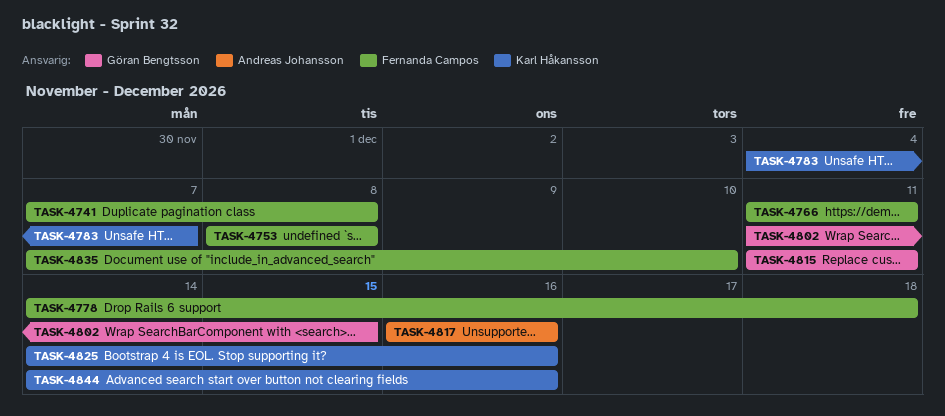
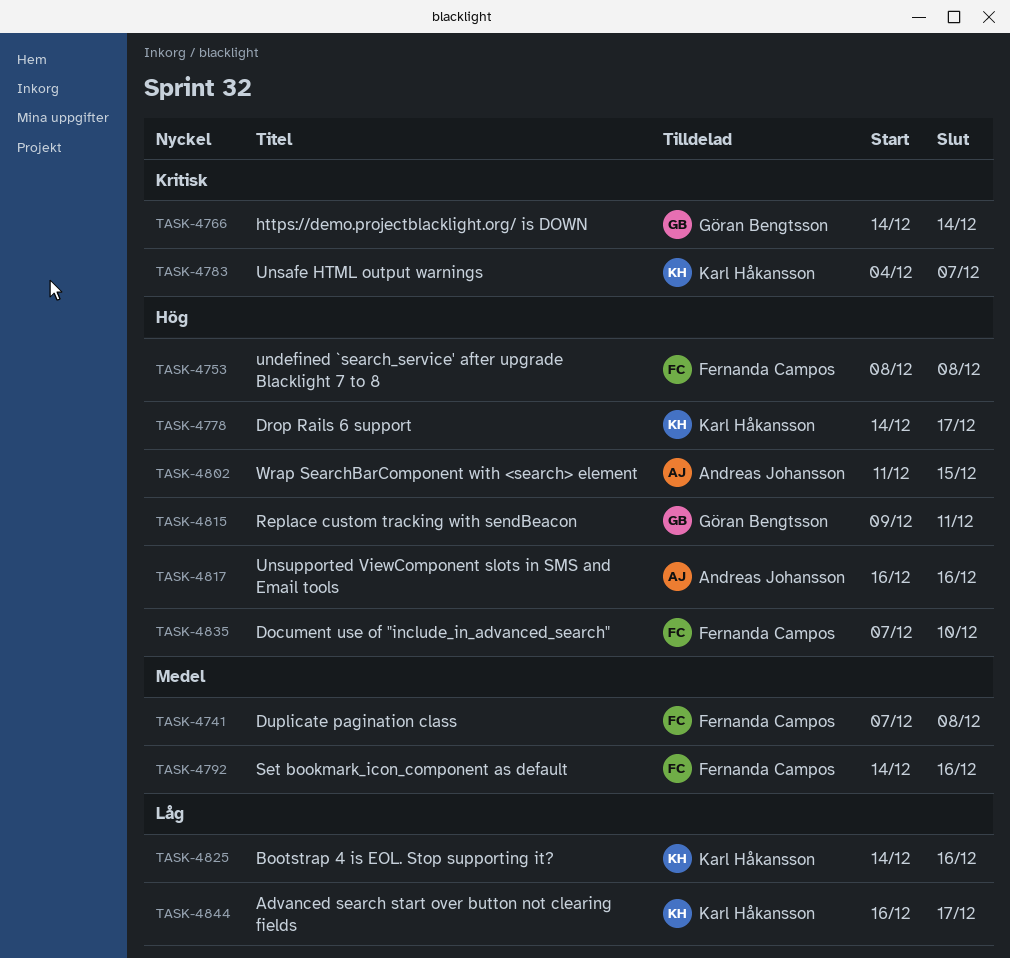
TASK-4766, owner: Fernanda Campos -> Göran Bengtsson
TASK-4766, start: Dec 11 -> Dec 14
TASK-4766, due: Dec 11 -> Dec 14
TASK-4778, owner: Fernanda Campos -> Karl Håkansson
TASK-4778, due: Dec 18 -> Dec 17
TASK-4792: none -> present
TASK-4802, owner: Göran Bengtsson -> Andreas Johansson
TASK-4815, start: Dec 11 -> Dec 9
TASK-4844, start: Dec 14 -> Dec 16
TASK-4844, due: Dec 16 -> Dec 17

